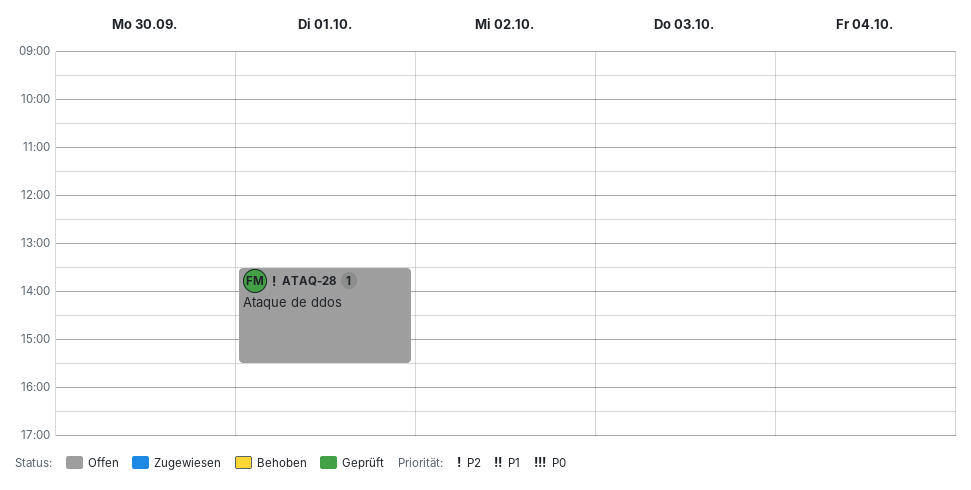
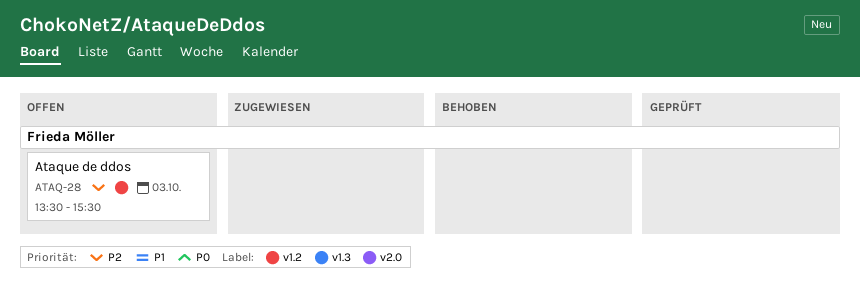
ATAQ-28, day: Oct 1 -> Oct 3

